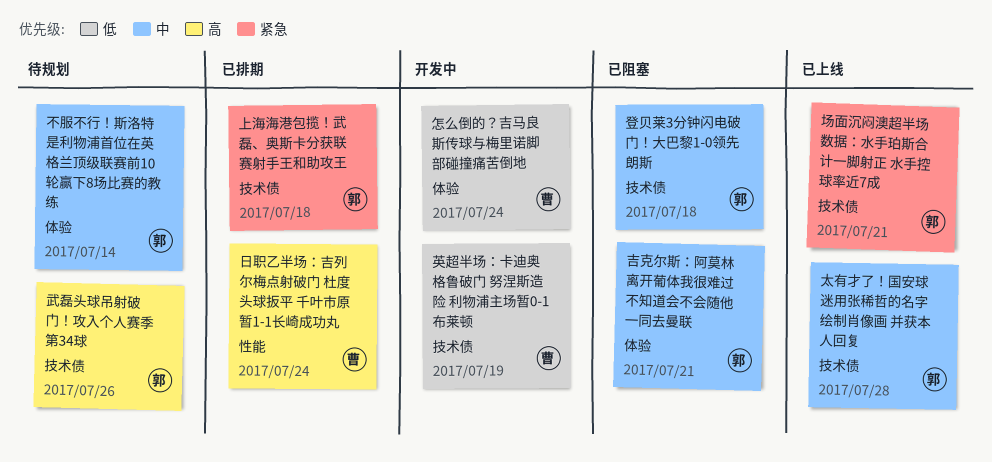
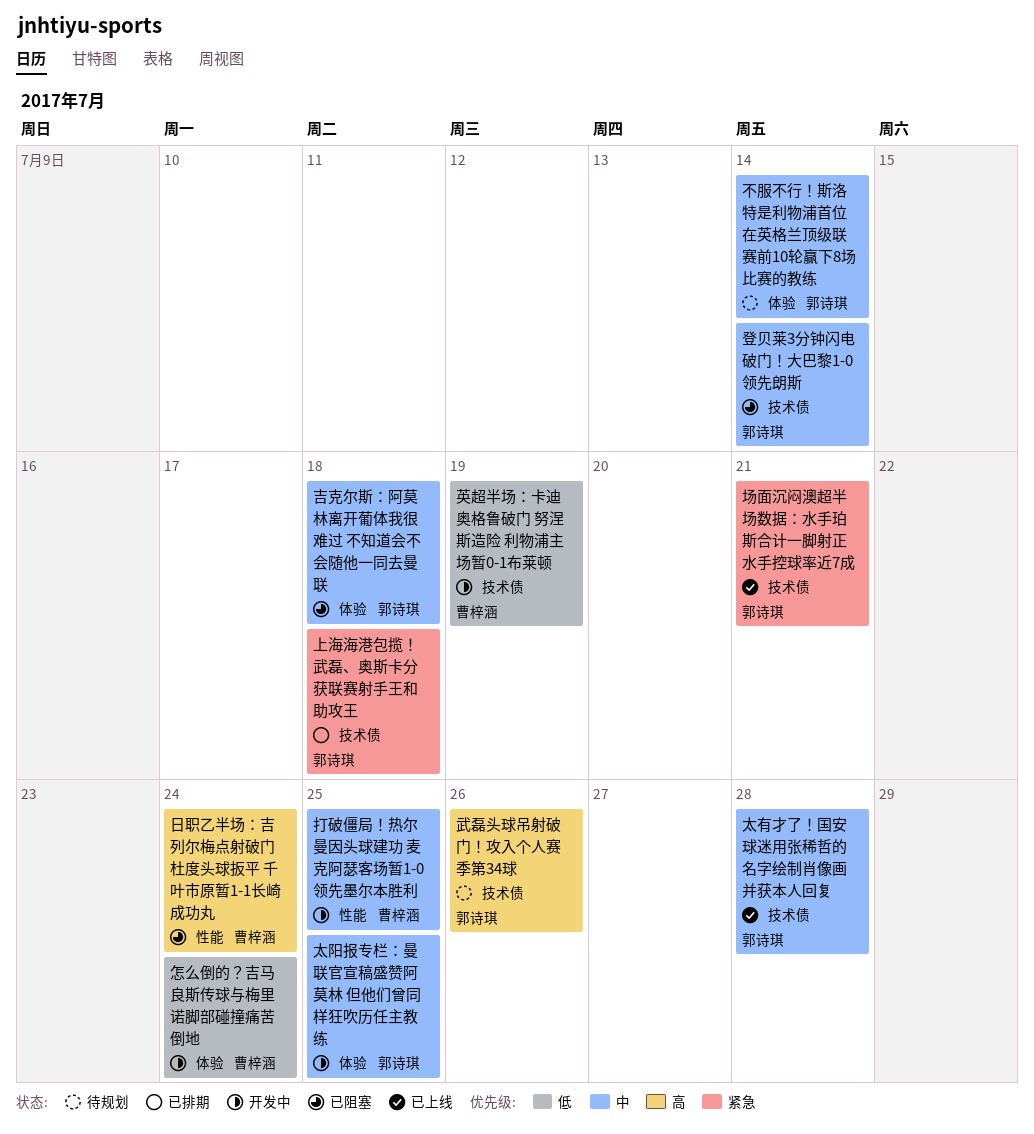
吉克尔斯：阿莫林离开葡体我很难过 不知道会不会随他一同去曼联, due: Jul 21 -> Jul 18
太阳报专栏：曼联官宣稿盛赞阿莫林 但他们曾同样狂吹历任主教练: none -> present
打破僵局！热尔曼因头球建功 麦克阿瑟客场暂1-0领先墨尔本胜利: none -> present
日职乙半场：吉列尔梅点射破门 杜度头球扳平 千叶市原暂1-1长崎成功丸, status: 已排期 -> 已阻塞
登贝莱3分钟闪电破门！大巴黎1-0领先朗斯, due: Jul 18 -> Jul 14

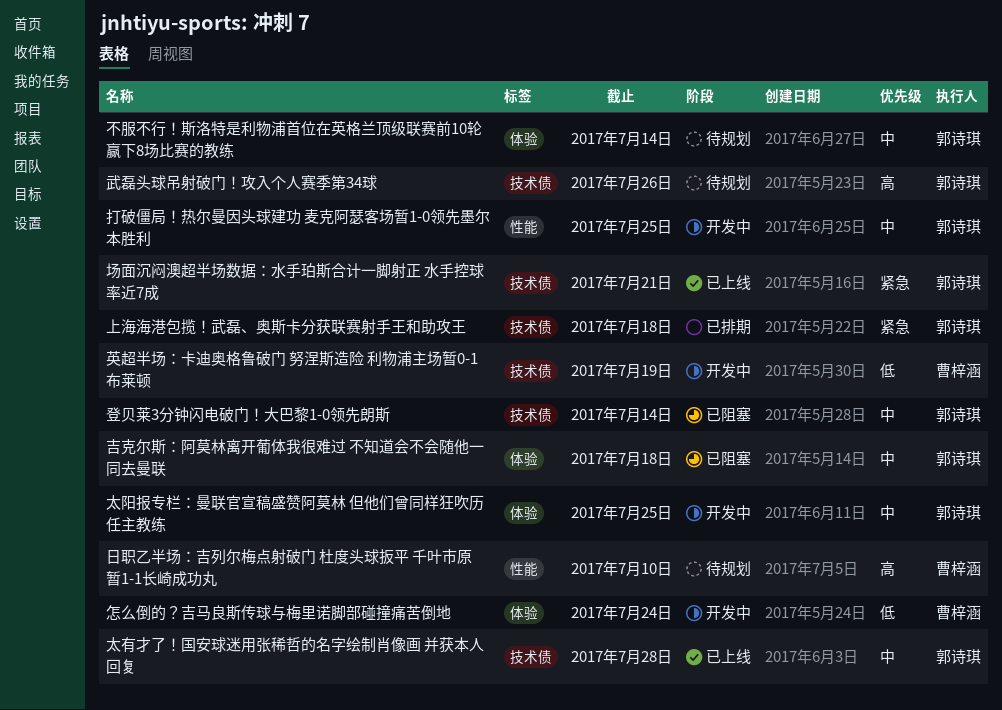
打破僵局！热尔曼因头球建功 麦克阿瑟客场暂1-0领先墨尔本胜利, owner: 曹梓涵 -> 郭诗琪
日职乙半场：吉列尔梅点射破门 杜度头球扳平 千叶市原暂1-1长崎成功丸, status: 已阻塞 -> 待规划
日职乙半场：吉列尔梅点射破门 杜度头球扳平 千叶市原暂1-1长崎成功丸, due: Jul 24 -> Jul 10

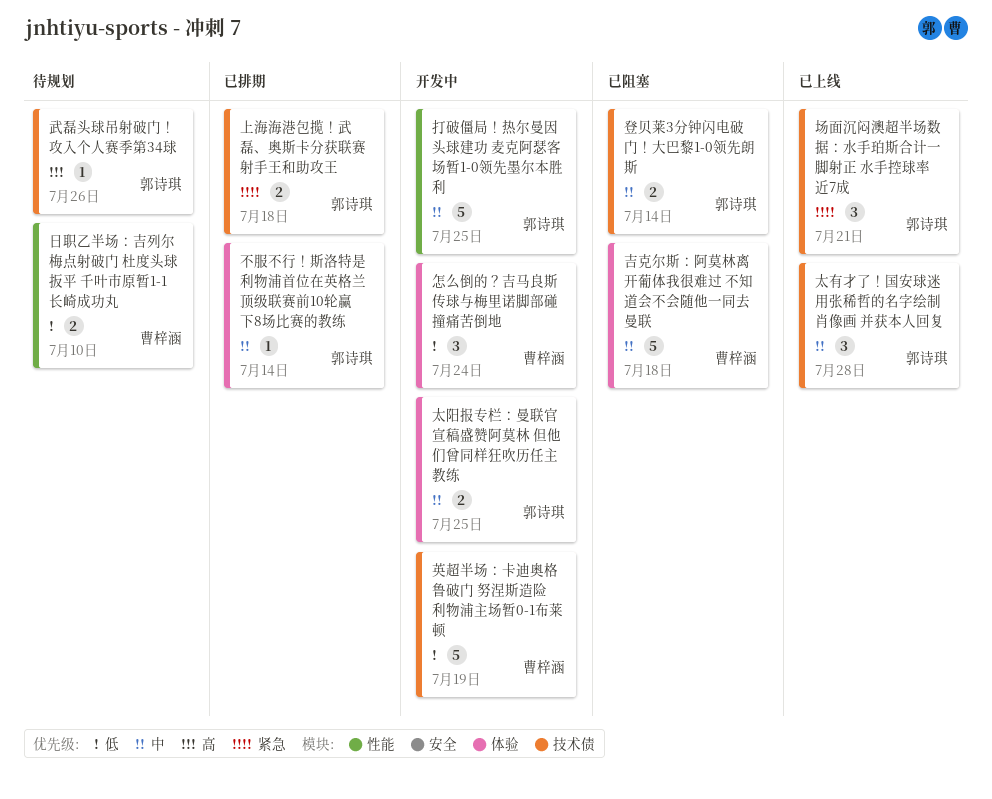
不服不行！斯洛特是利物浦首位在英格兰顶级联赛前10轮赢下8场比赛的教练, status: 待规划 -> 已排期
吉克尔斯：阿莫林离开葡体我很难过 不知道会不会随他一同去曼联, owner: 郭诗琪 -> 曹梓涵
日职乙半场：吉列尔梅点射破门 杜度头球扳平 千叶市原暂1-1长崎成功丸, priority: 高 -> 低

